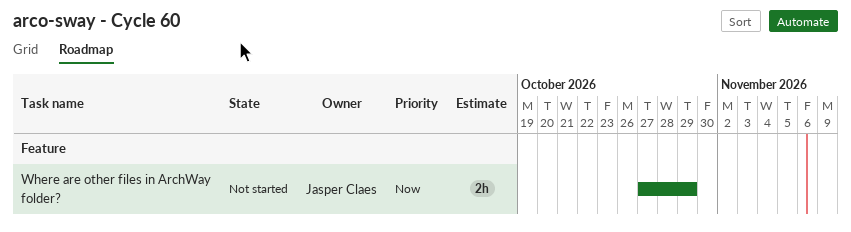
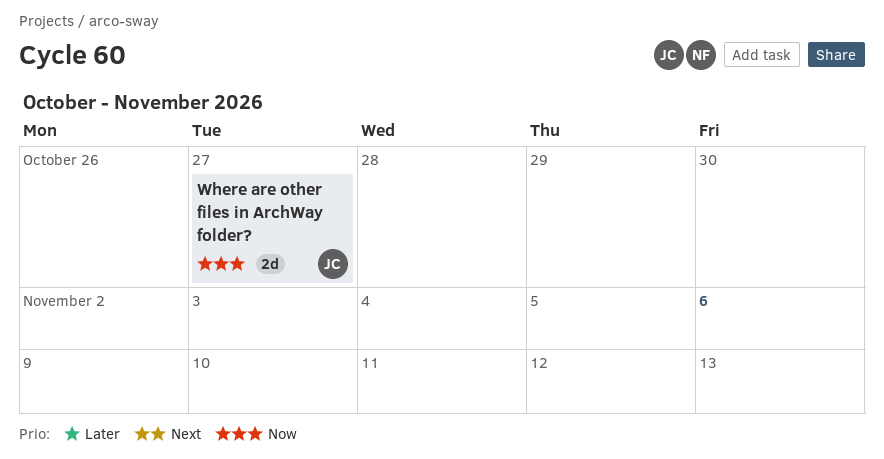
Where are other files in ArchWay folder?, estimate: 2h -> 2d
Where are other files in ArchWay folder?, due: Oct 29 -> Oct 27

